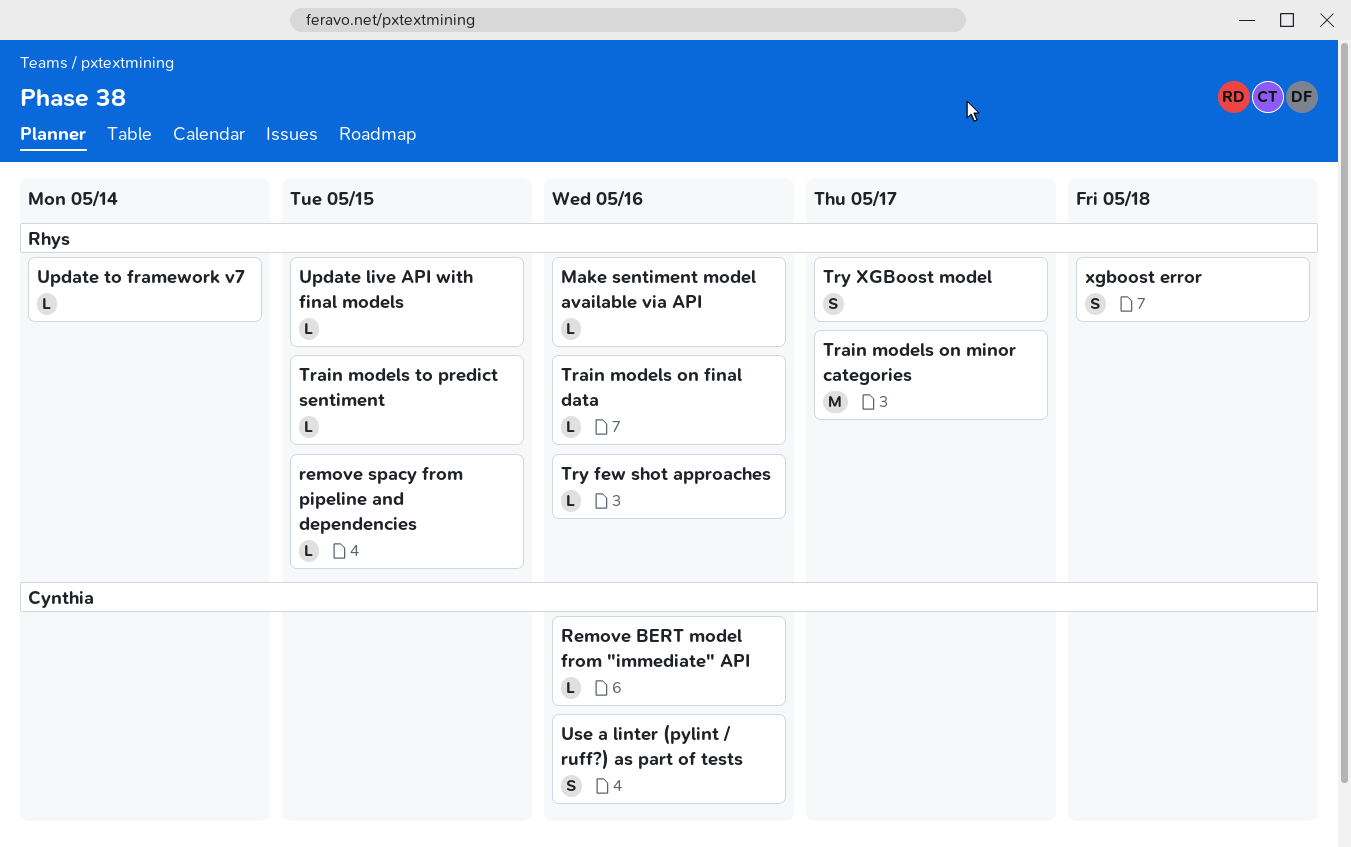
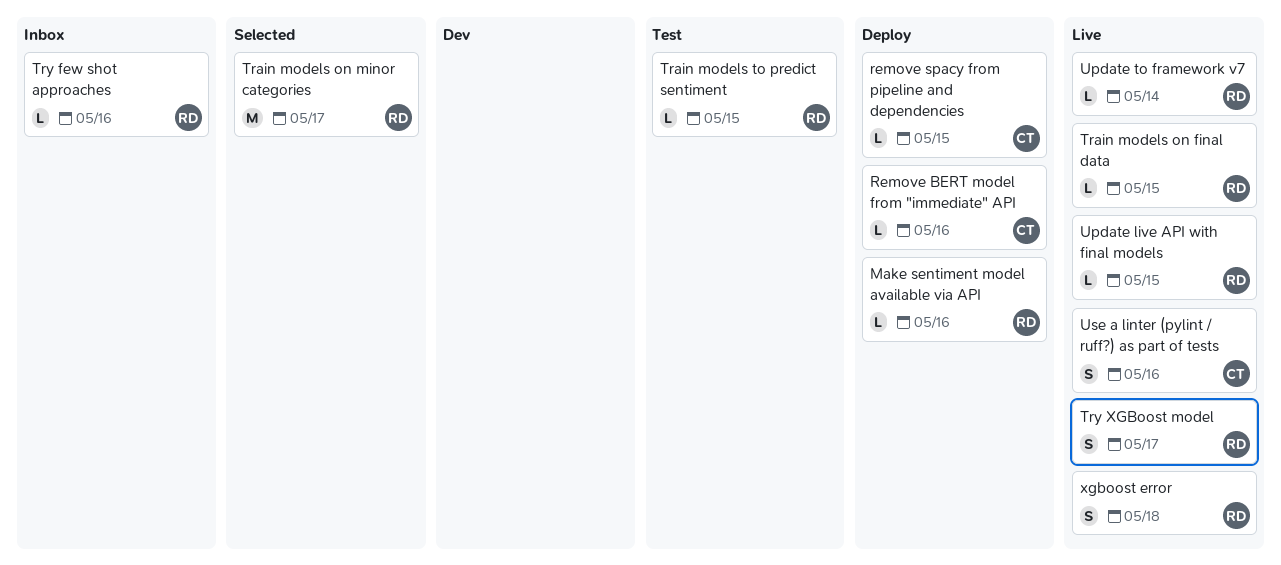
remove spacy from pipeline and dependencies, owner: Rhys -> Cynthia
Train models on final data, due: May 16 -> May 15

